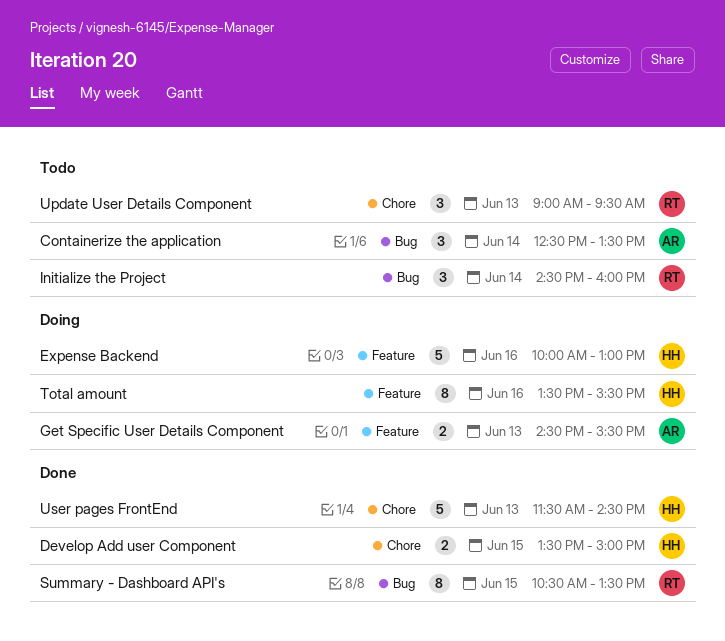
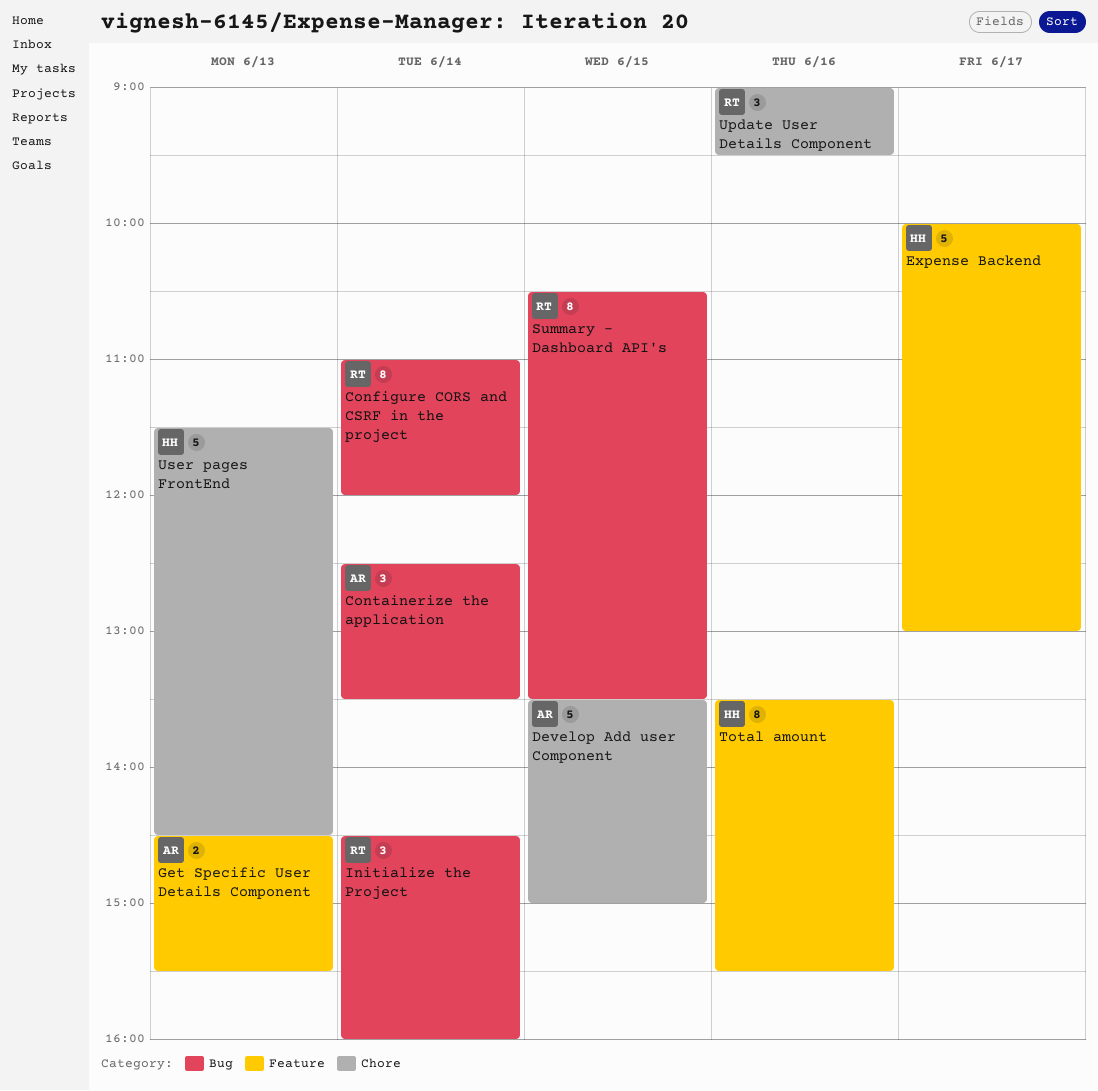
Configure CORS and CSRF in the project: none -> present
Develop Add user Component, owner: HH -> AR
Develop Add user Component, estimate: 2 -> 5
Expense Backend, day: Jun 16 -> Jun 17
Update User Details Component, day: Jun 13 -> Jun 16

